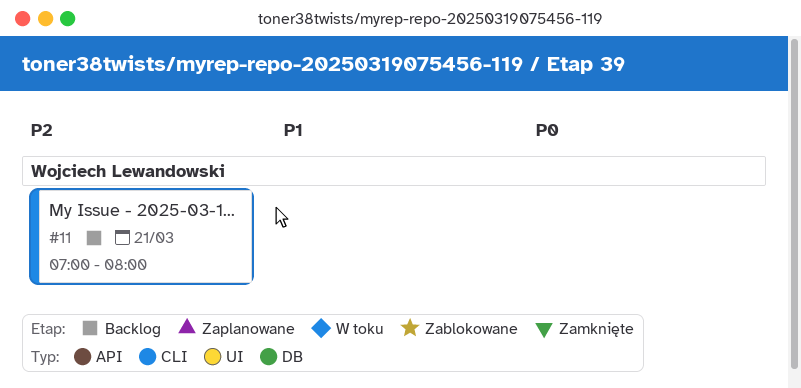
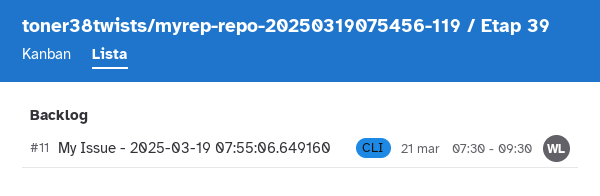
#11, begins: 07:00 -> 07:30
#11, ends: 08:00 -> 09:30

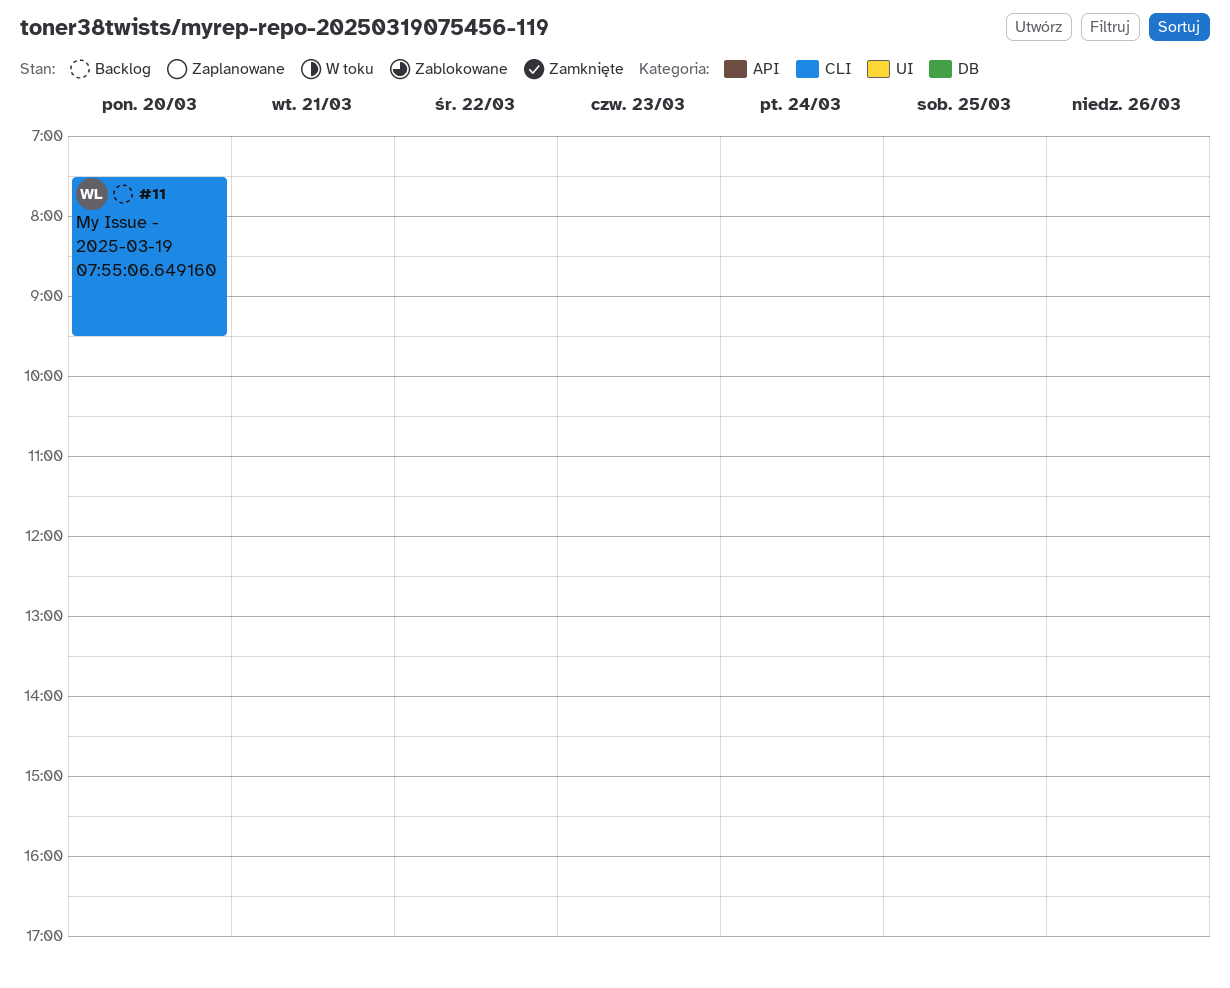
#11, day: Mar 21 -> Mar 20

